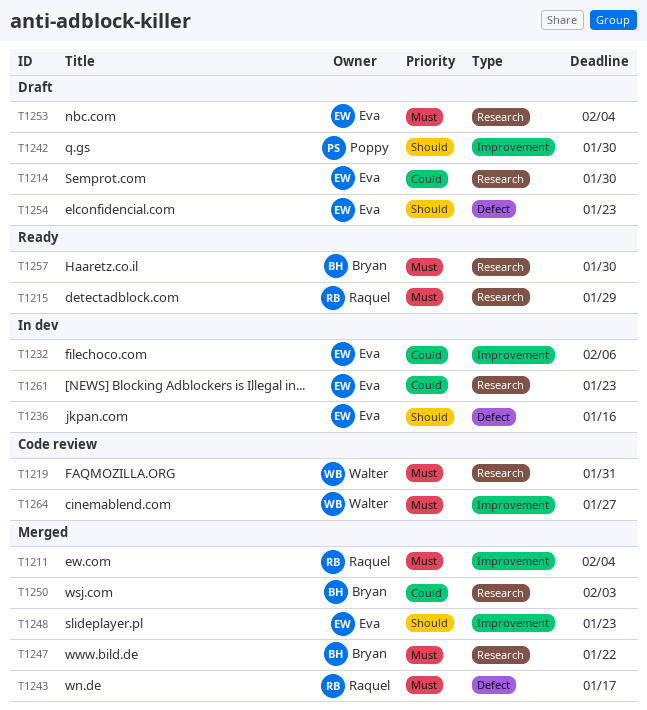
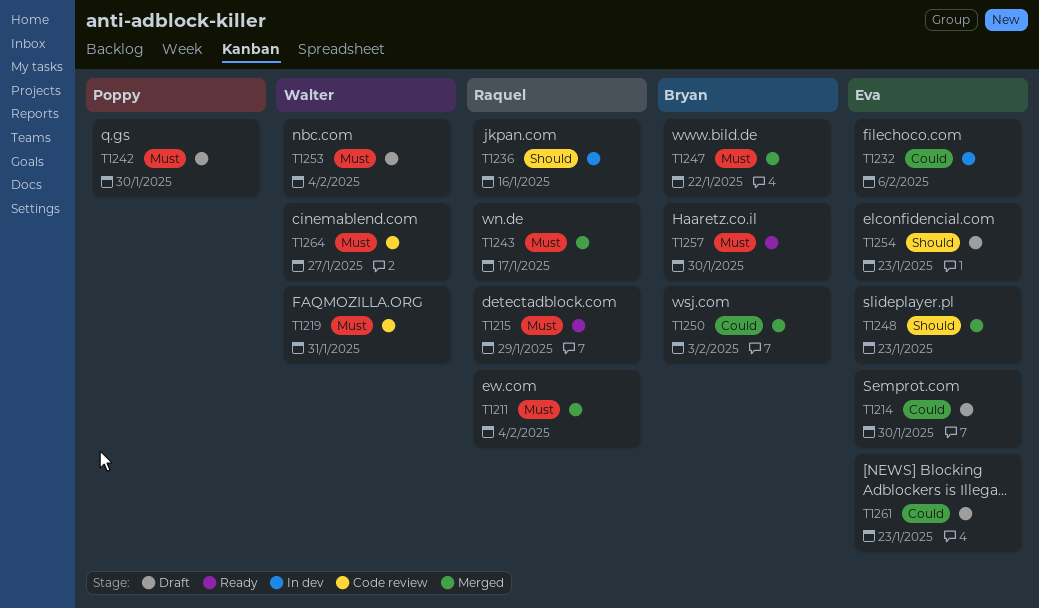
T1236, owner: Eva -> Raquel
T1242, priority: Should -> Must
T1253, owner: Eva -> Walter
T1261, status: In dev -> Draft

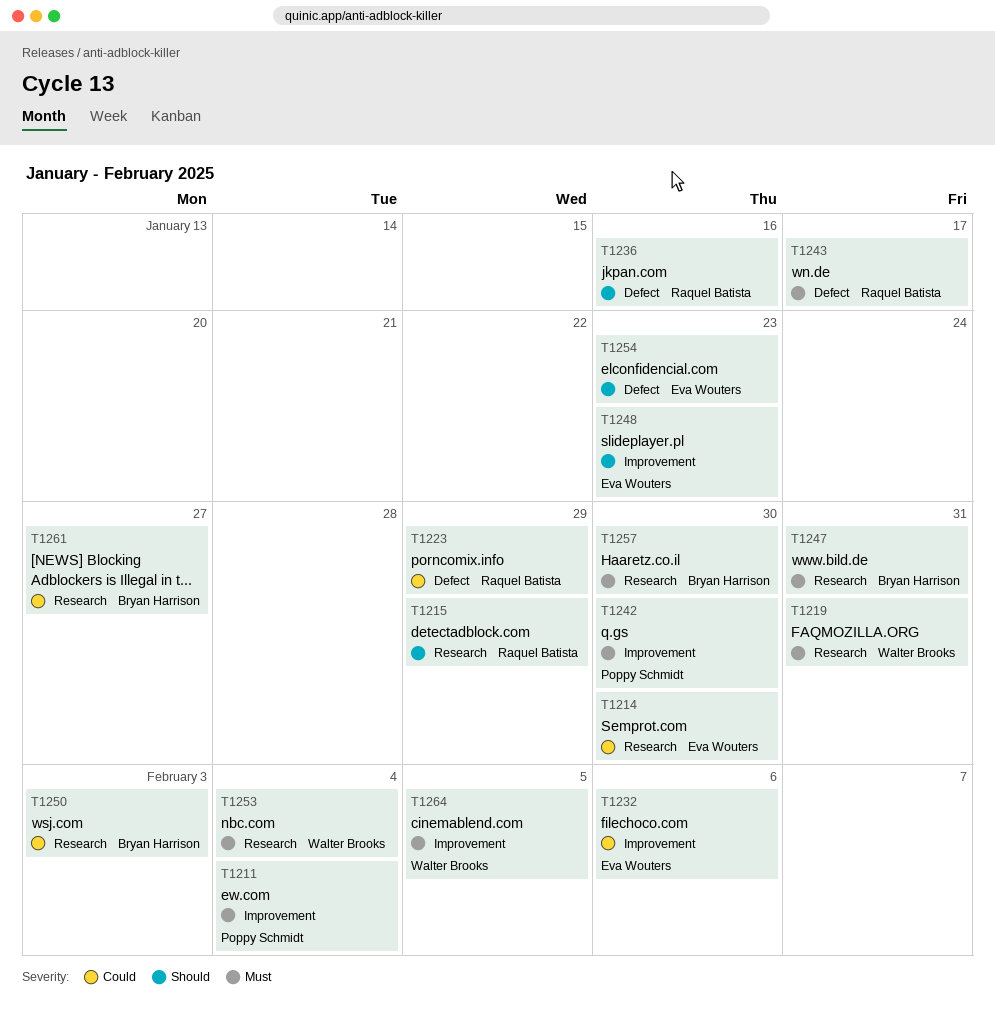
T1211, owner: Raquel Batista -> Poppy Schmidt
T1215, priority: Must -> Should
T1223: none -> present
T1247, due: Jan 22 -> Jan 31
T1261, owner: Eva Wouters -> Bryan Harrison
T1261, due: Jan 23 -> Jan 27
T1264, due: Jan 27 -> Feb 5

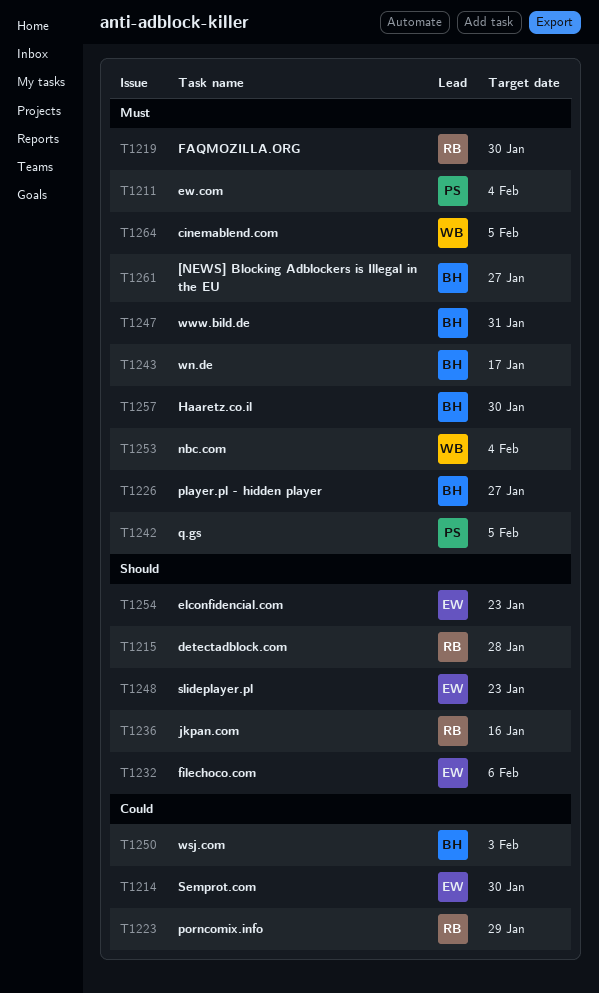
T1215, due: Jan 29 -> Jan 28
T1219, owner: Walter Brooks -> Raquel Batista
T1219, due: Jan 31 -> Jan 30
T1226: none -> present
T1232, priority: Could -> Should
T1242, due: Jan 30 -> Feb 5
T1243, owner: Raquel Batista -> Bryan Harrison
T1261, priority: Could -> Must

